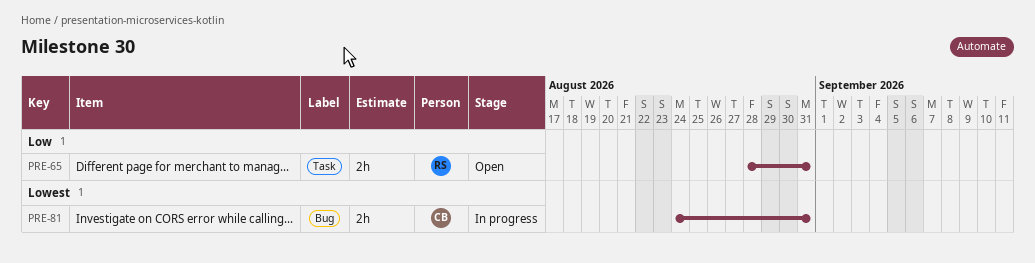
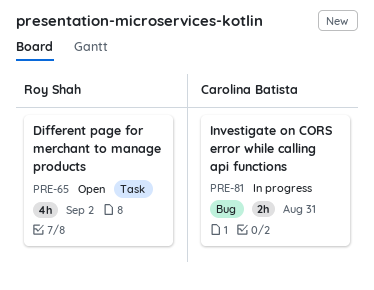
PRE-65, estimate: 2h -> 4h
PRE-65, due: Aug 31 -> Sep 2

